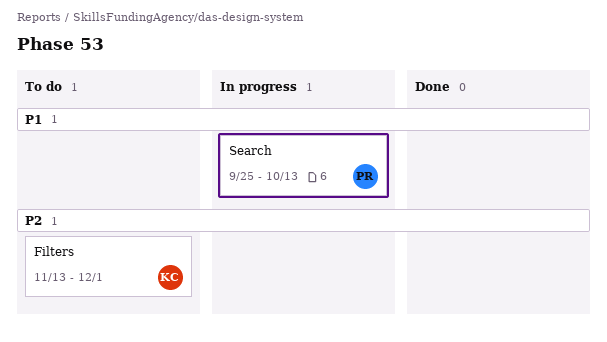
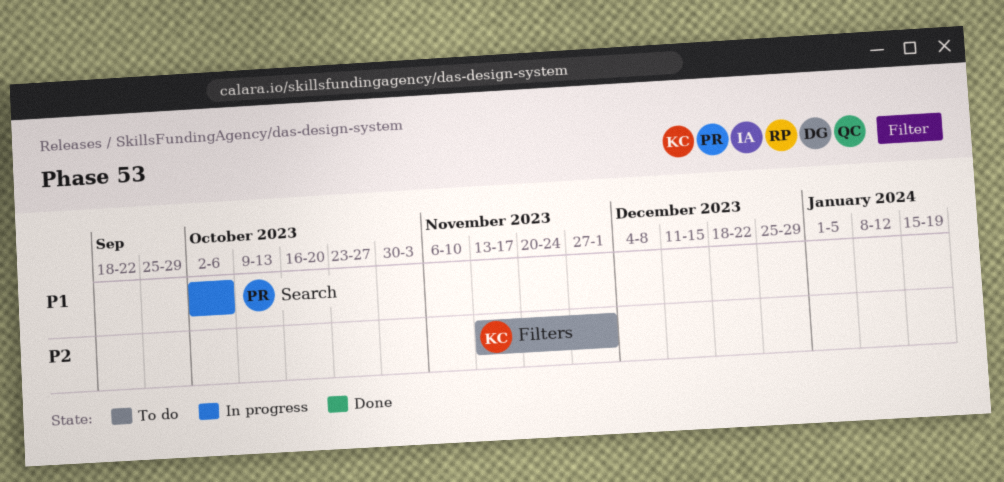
Search, start: Sep 25 -> Oct 2
Search, due: Oct 13 -> Oct 6

